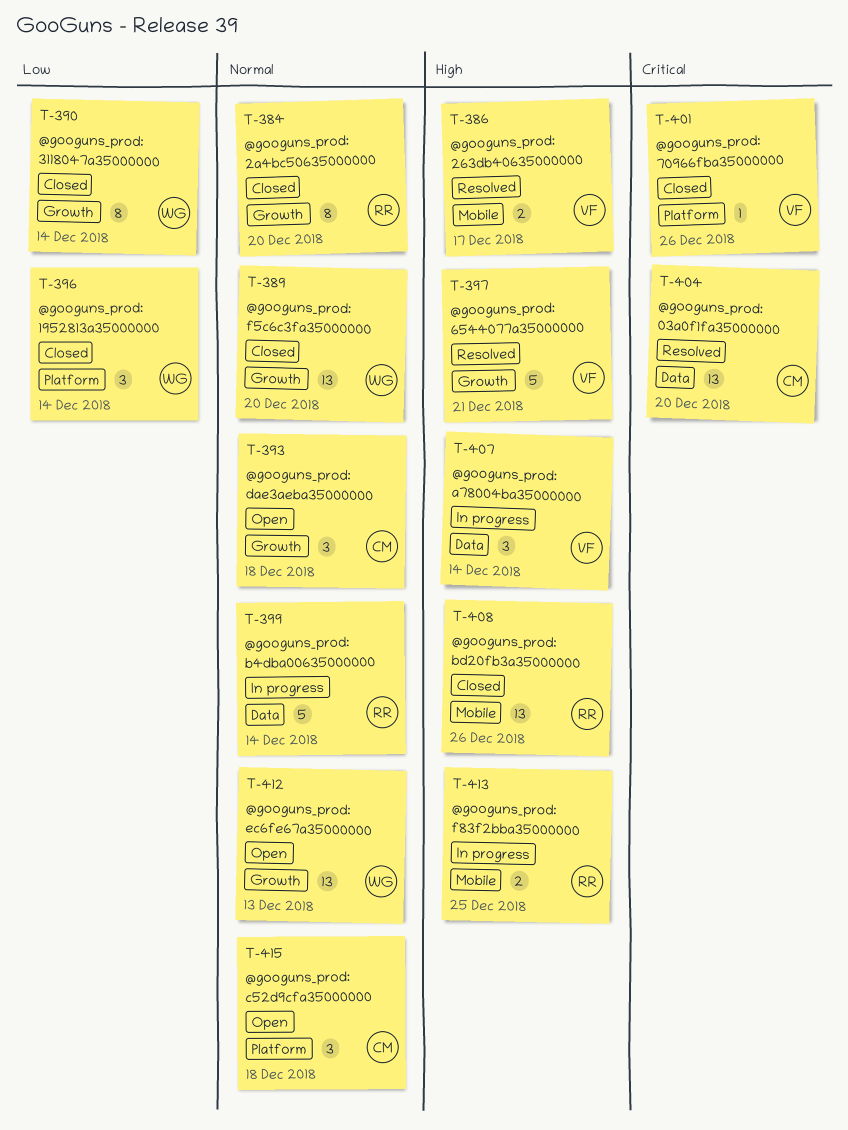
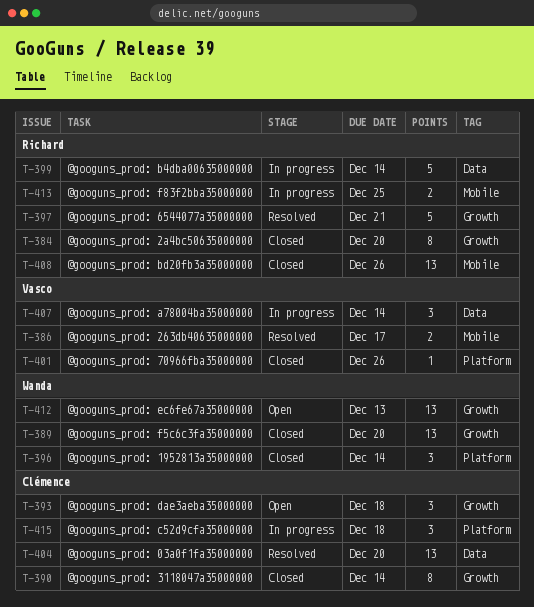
T-390, owner: Wanda -> Clémence
T-397, owner: Vasco -> Richard
T-415, status: Open -> In progress

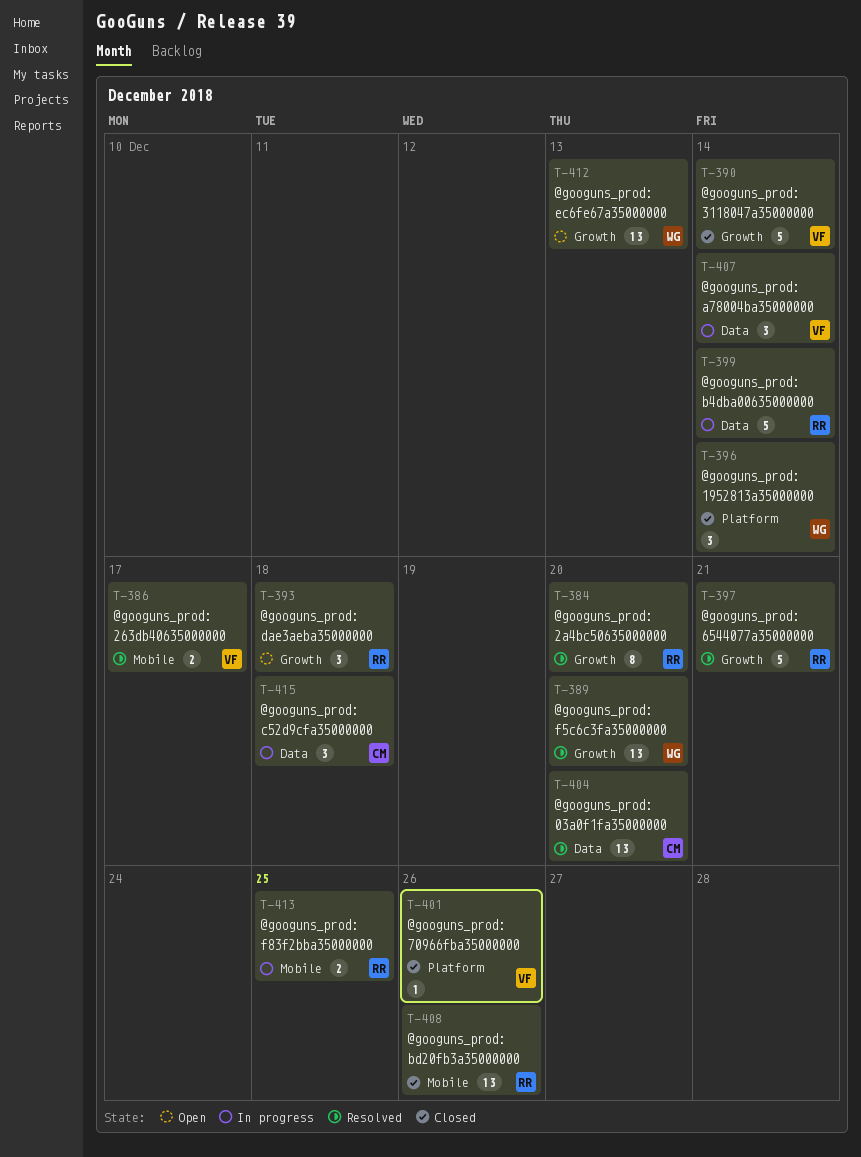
T-384, status: Closed -> Resolved
T-389, status: Closed -> Resolved
T-390, owner: Clémence -> Vasco
T-390, estimate: 8 -> 5
T-393, owner: Clémence -> Richard
T-415, label: Platform -> Data

